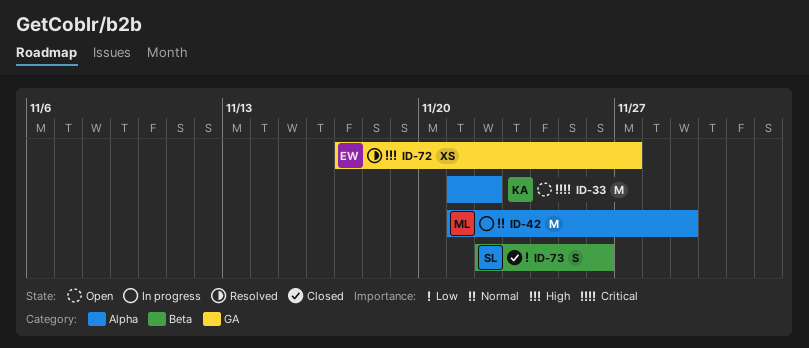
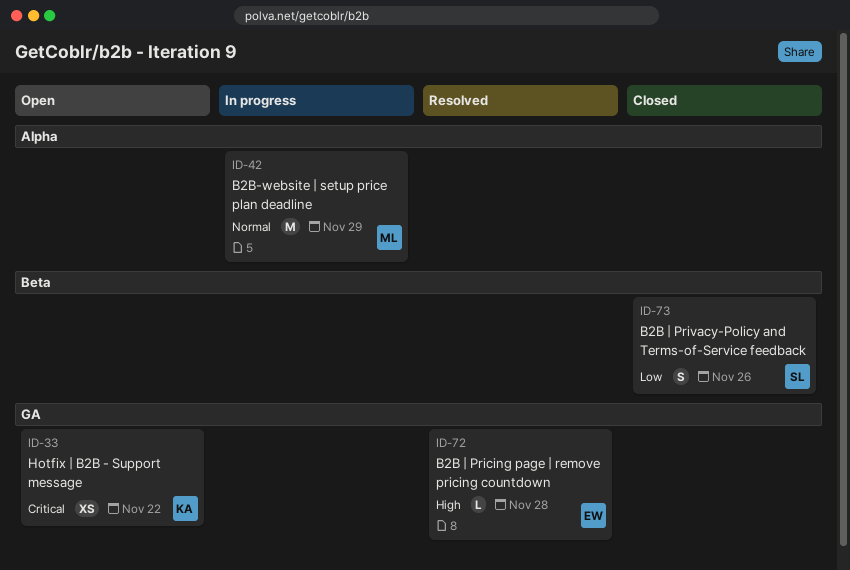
ID-33, label: Alpha -> GA
ID-33, estimate: M -> XS
ID-72, estimate: XS -> L
ID-72, due: Nov 27 -> Nov 28

